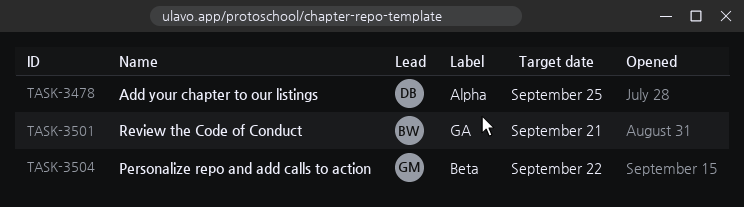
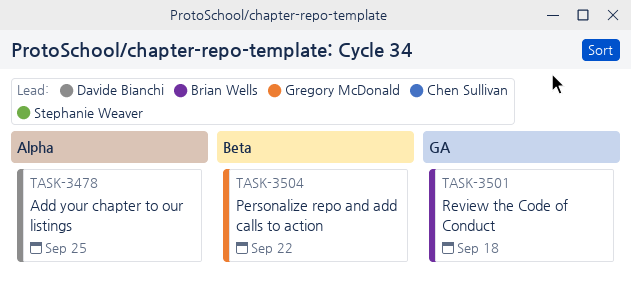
TASK-3501, due: Sep 21 -> Sep 18

